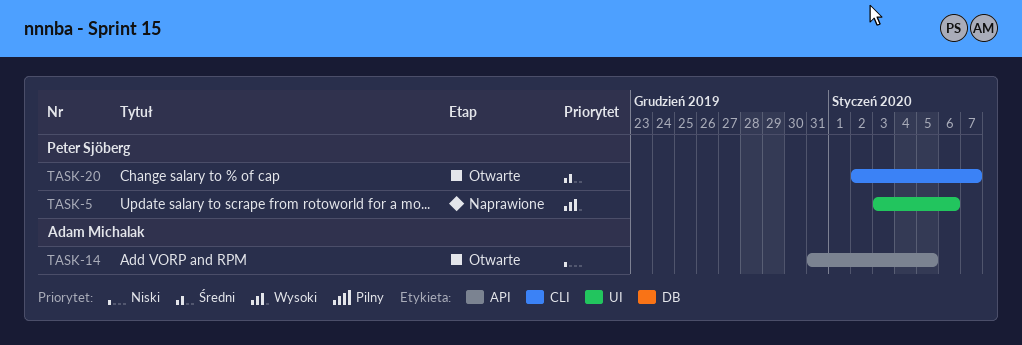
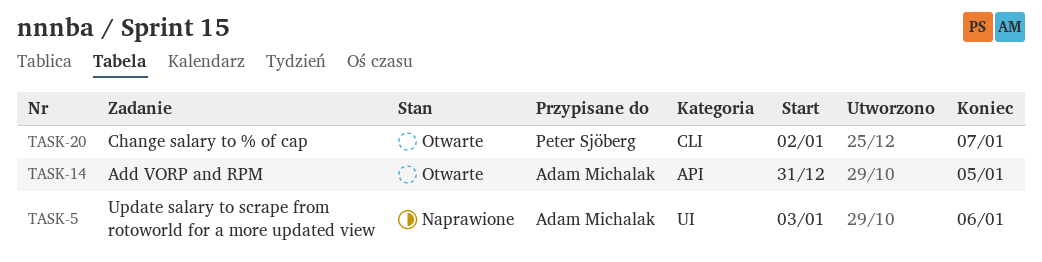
TASK-5, owner: Peter Sjöberg -> Adam Michalak

